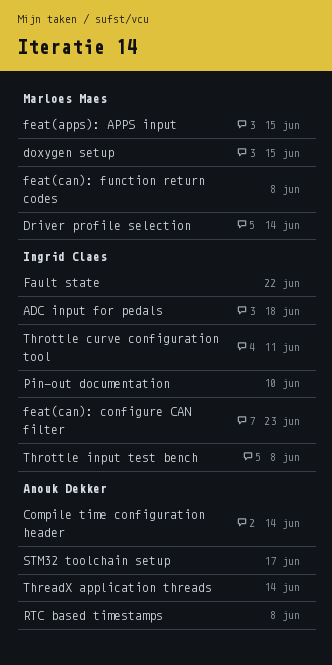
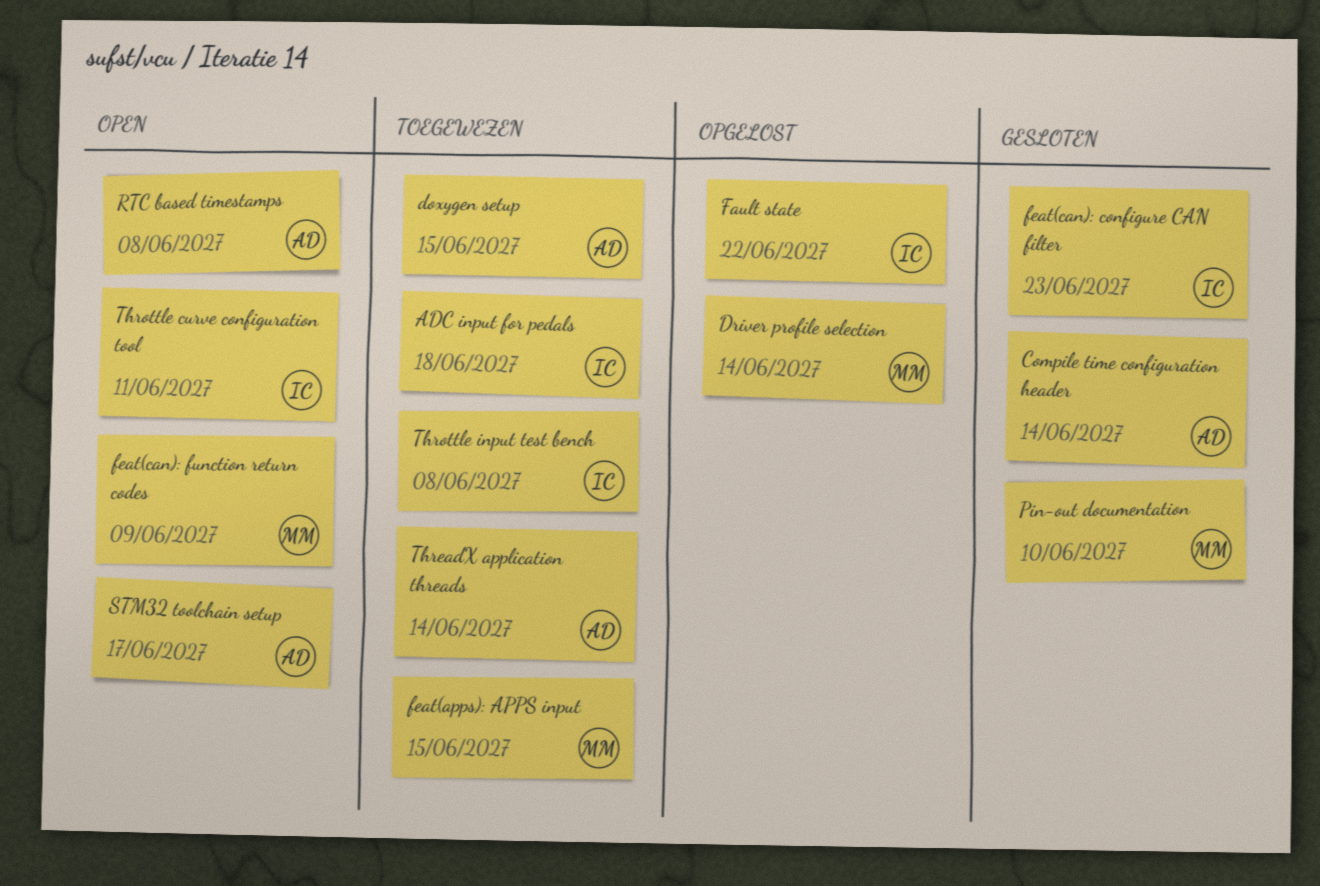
doxygen setup, owner: Marloes Maes -> Anouk Dekker
feat(can): function return codes, due: Jun 8 -> Jun 9
Pin-out documentation, owner: Ingrid Claes -> Marloes Maes

